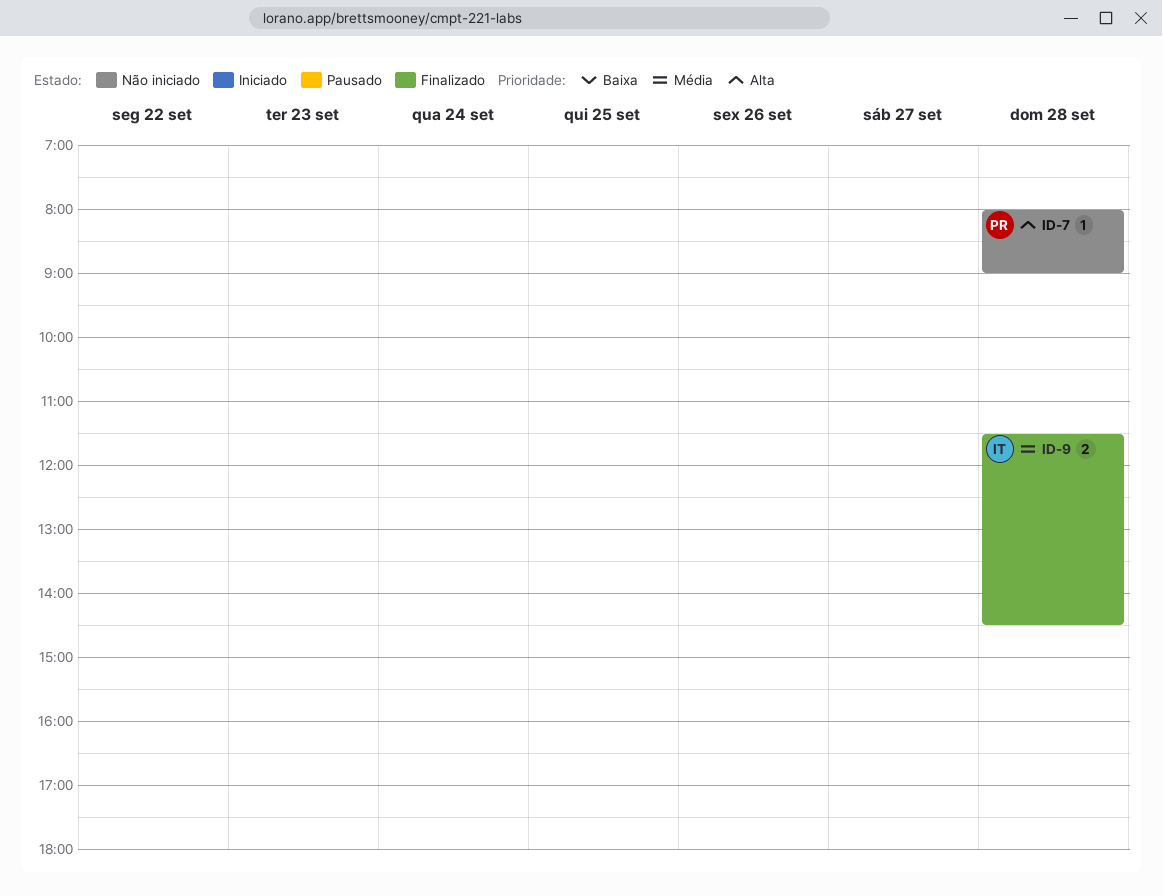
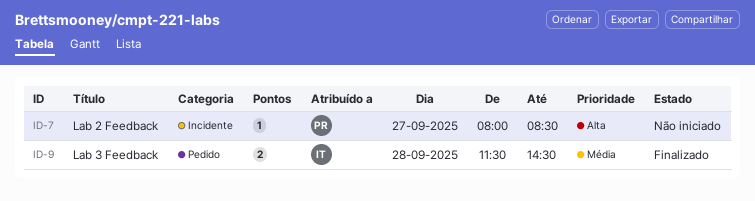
ID-7, day: Sep 28 -> Sep 27
ID-7, ends: 09:00 -> 08:30

